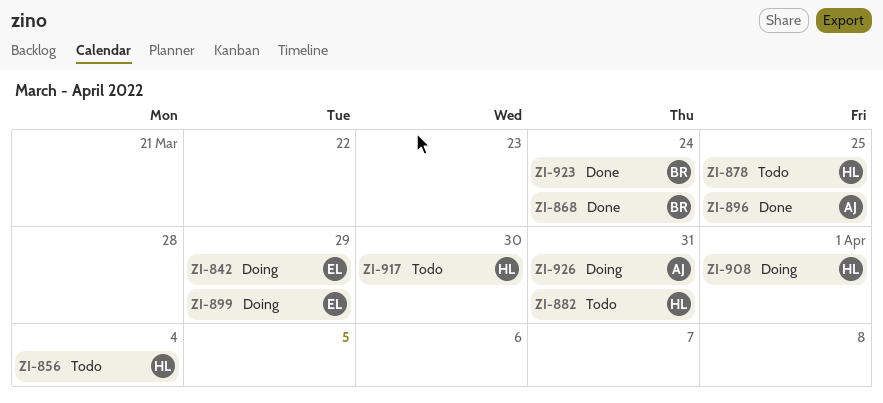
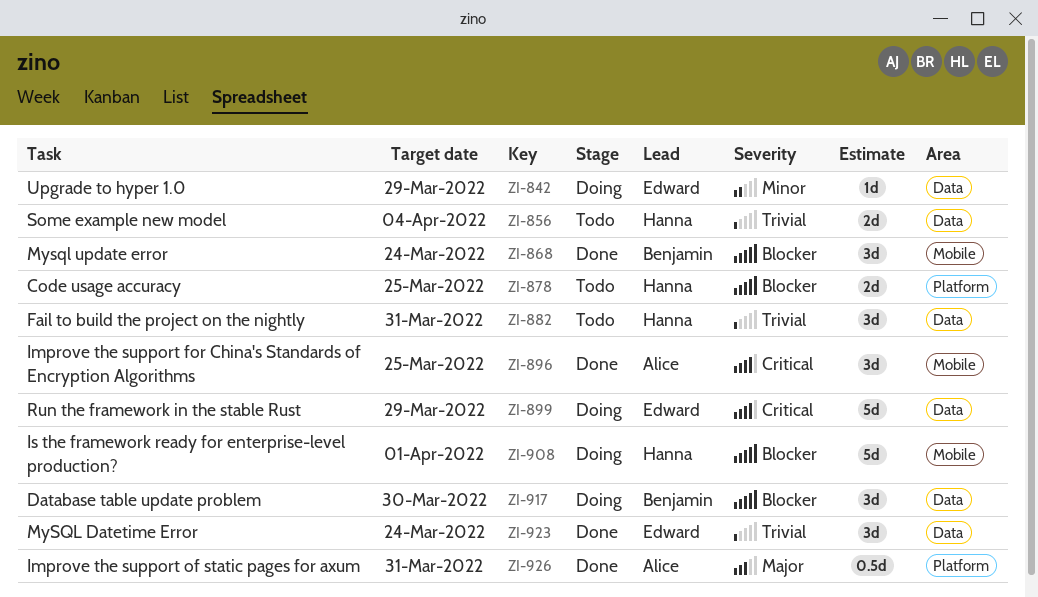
ZI-917, status: Todo -> Doing
ZI-917, owner: Hanna -> Benjamin
ZI-923, owner: Benjamin -> Edward
ZI-926, status: Doing -> Done

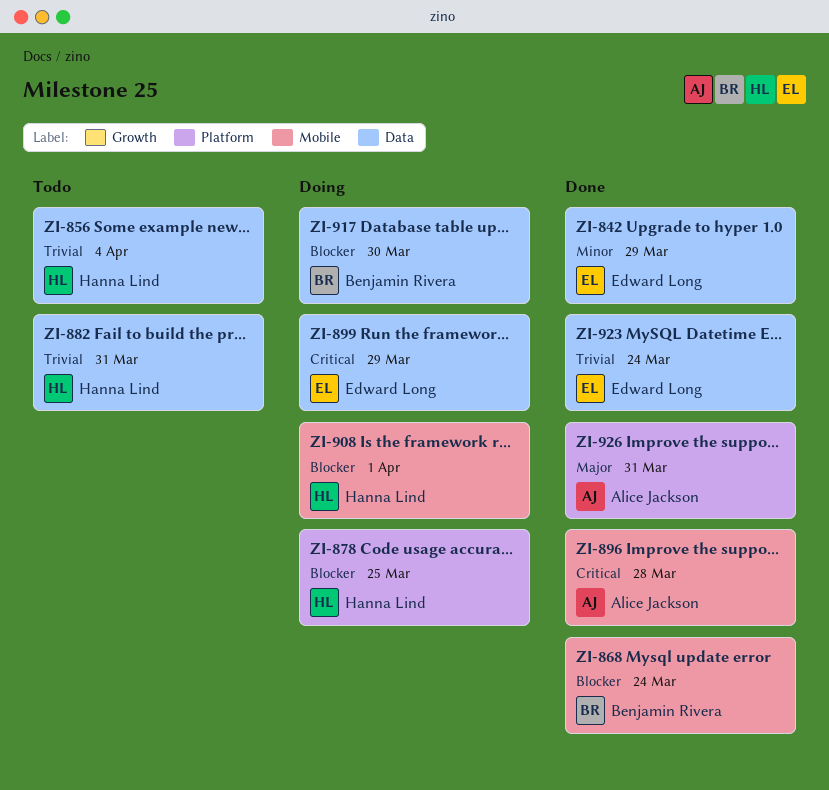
ZI-842, status: Doing -> Done
ZI-878, status: Todo -> Doing
ZI-896, due: Mar 25 -> Mar 28

